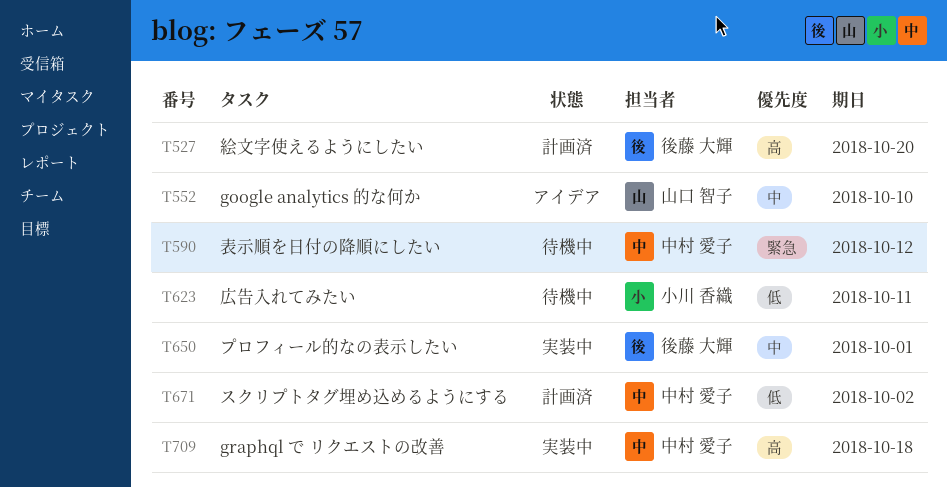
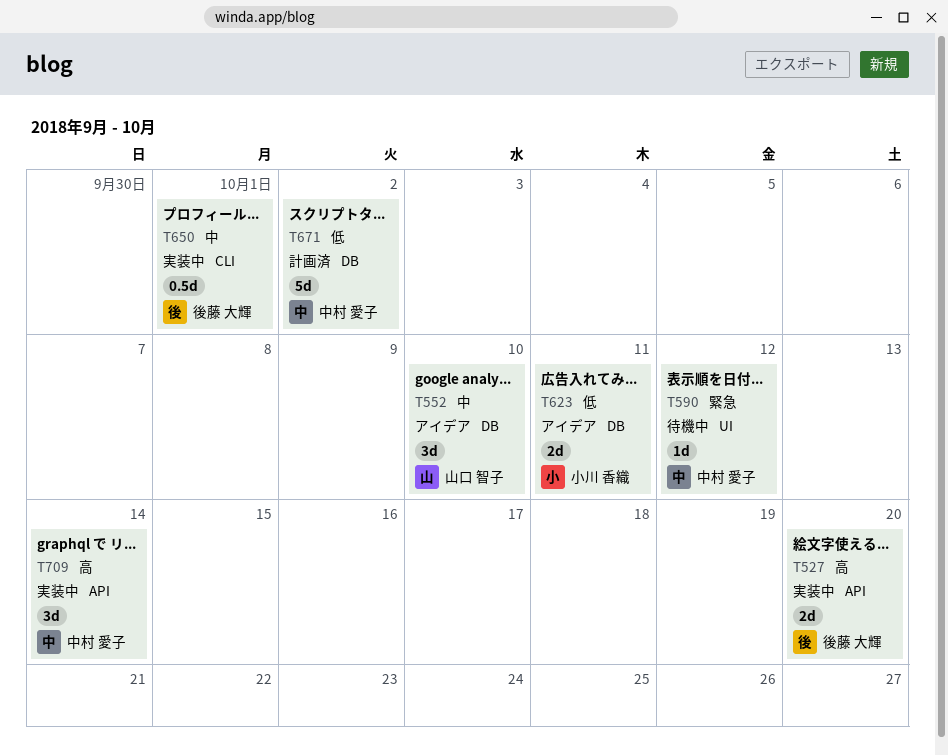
T527, status: 計画済 -> 実装中
T623, status: 待機中 -> アイデア
T709, due: Oct 18 -> Oct 14

